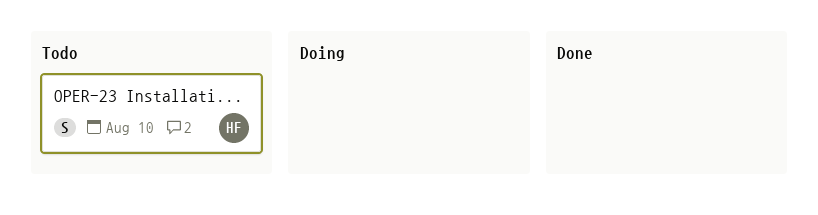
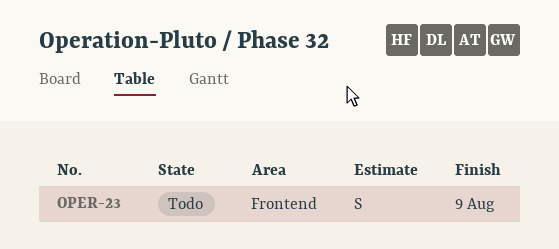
OPER-23, due: Aug 10 -> Aug 9

